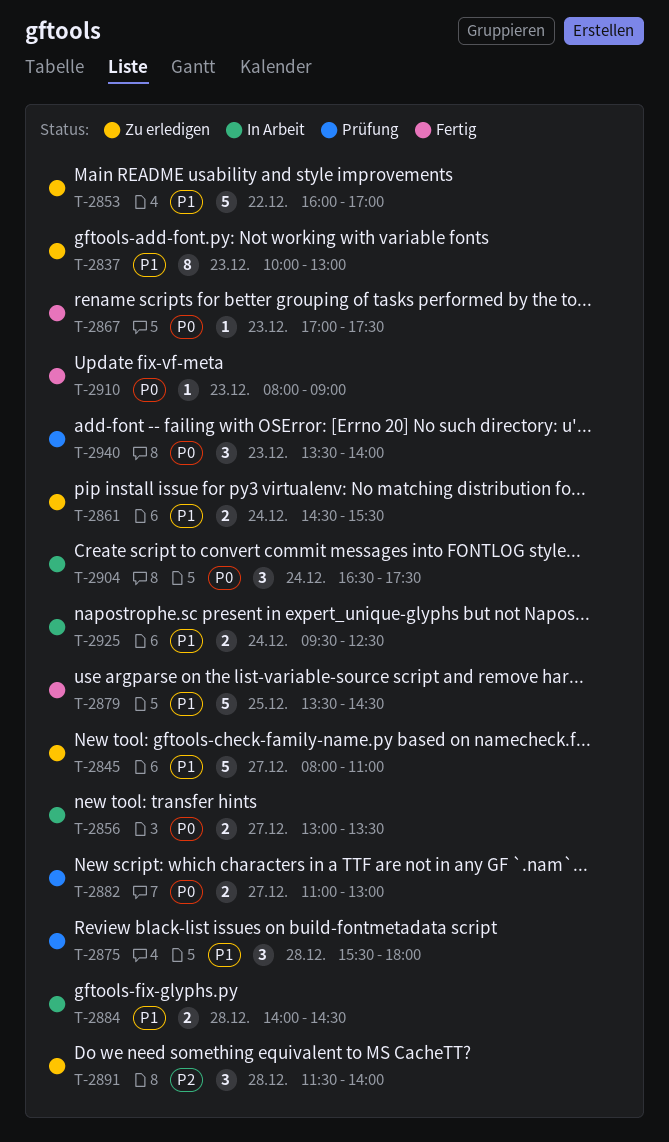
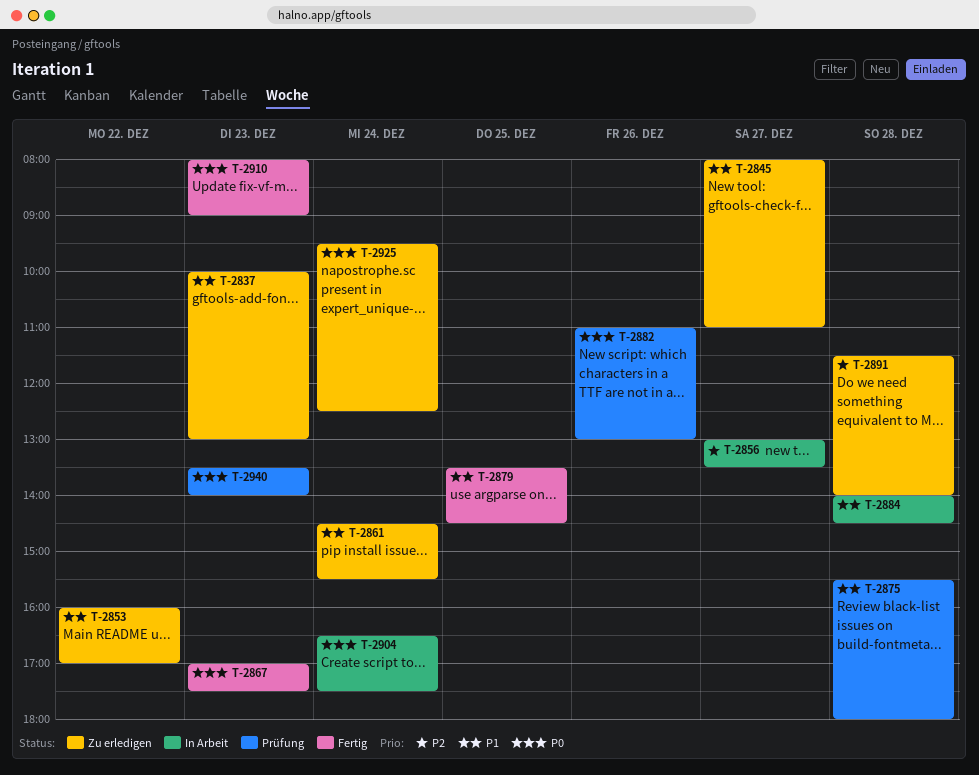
T-2856, priority: P0 -> P2
T-2882, day: Dec 27 -> Dec 26
T-2925, status: In Arbeit -> Zu erledigen
T-2925, priority: P1 -> P0

